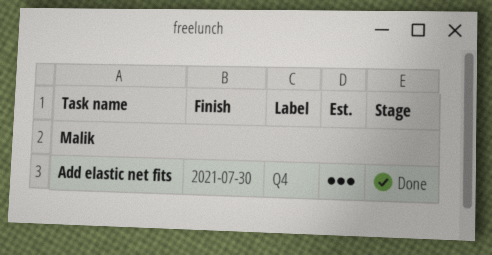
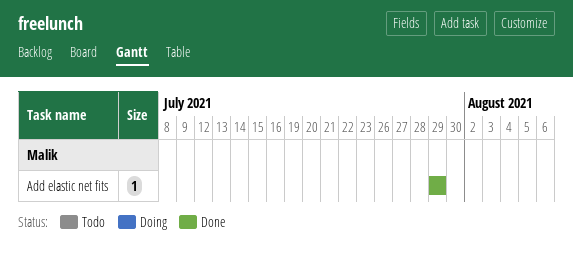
Add elastic net fits, estimate: 3 -> 1
Add elastic net fits, due: Jul 30 -> Jul 29

